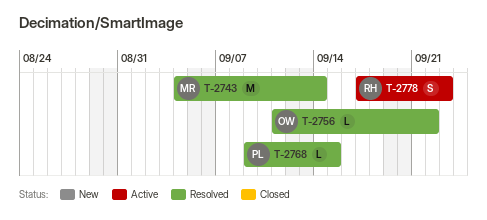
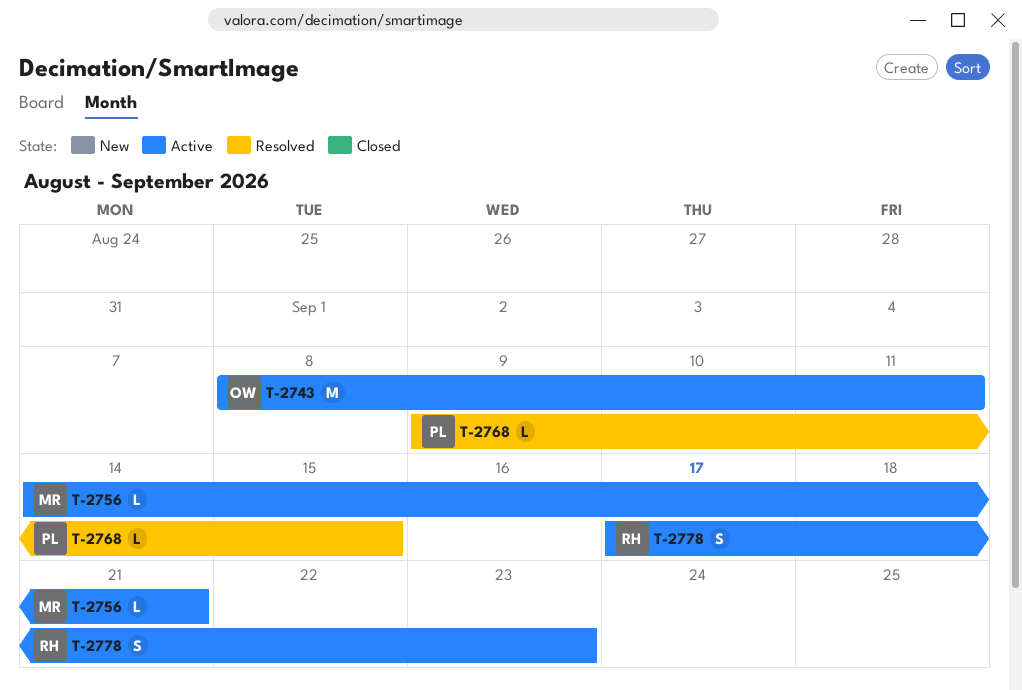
T-2743, status: Resolved -> Active
T-2743, owner: MR -> OW
T-2743, start: Sep 4 -> Sep 8
T-2743, due: Sep 14 -> Sep 11
T-2756, status: Resolved -> Active
T-2756, owner: OW -> MR
T-2756, start: Sep 11 -> Sep 14
T-2756, due: Sep 22 -> Sep 21

